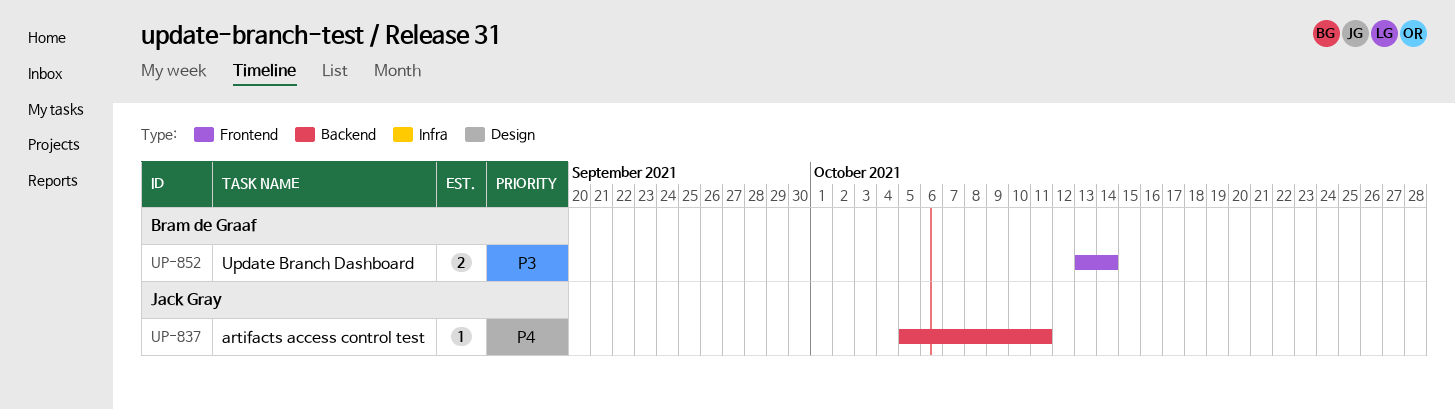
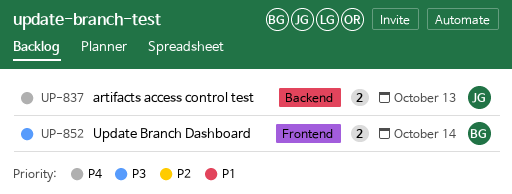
UP-837, estimate: 1 -> 2
UP-837, due: Oct 11 -> Oct 13

